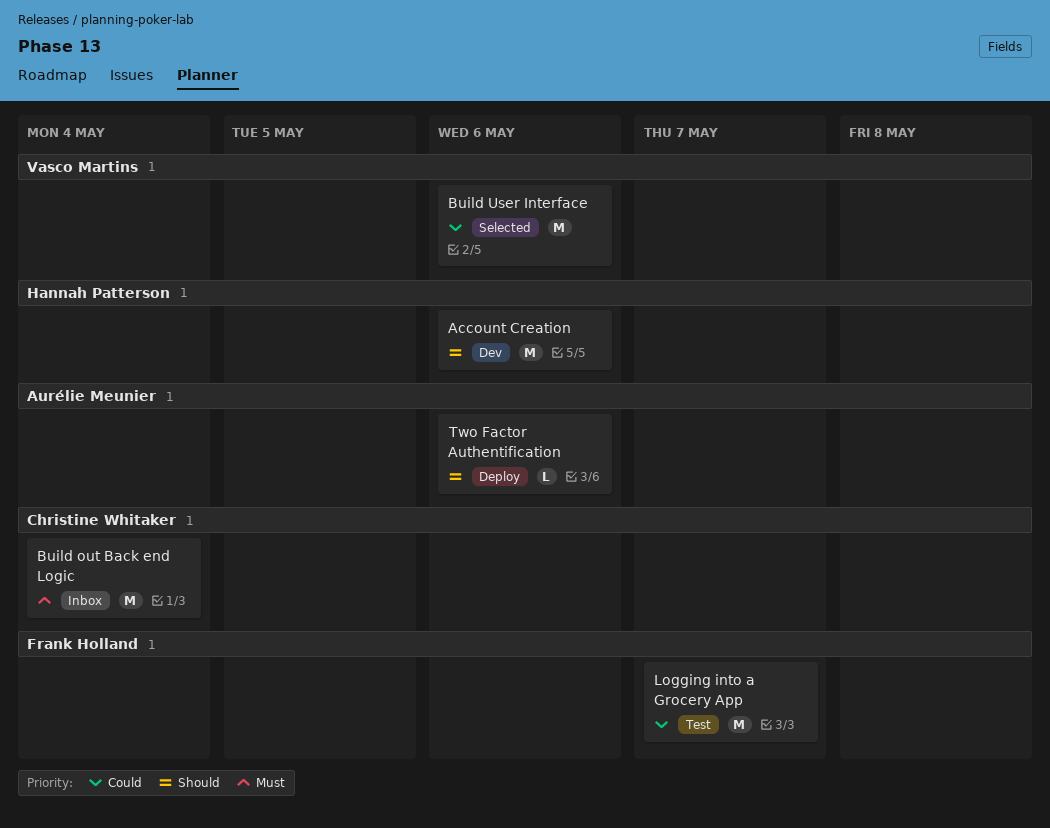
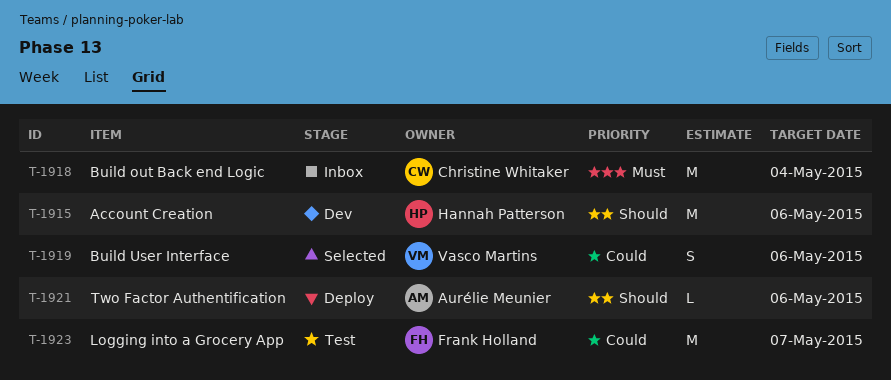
Build User Interface, estimate: M -> S

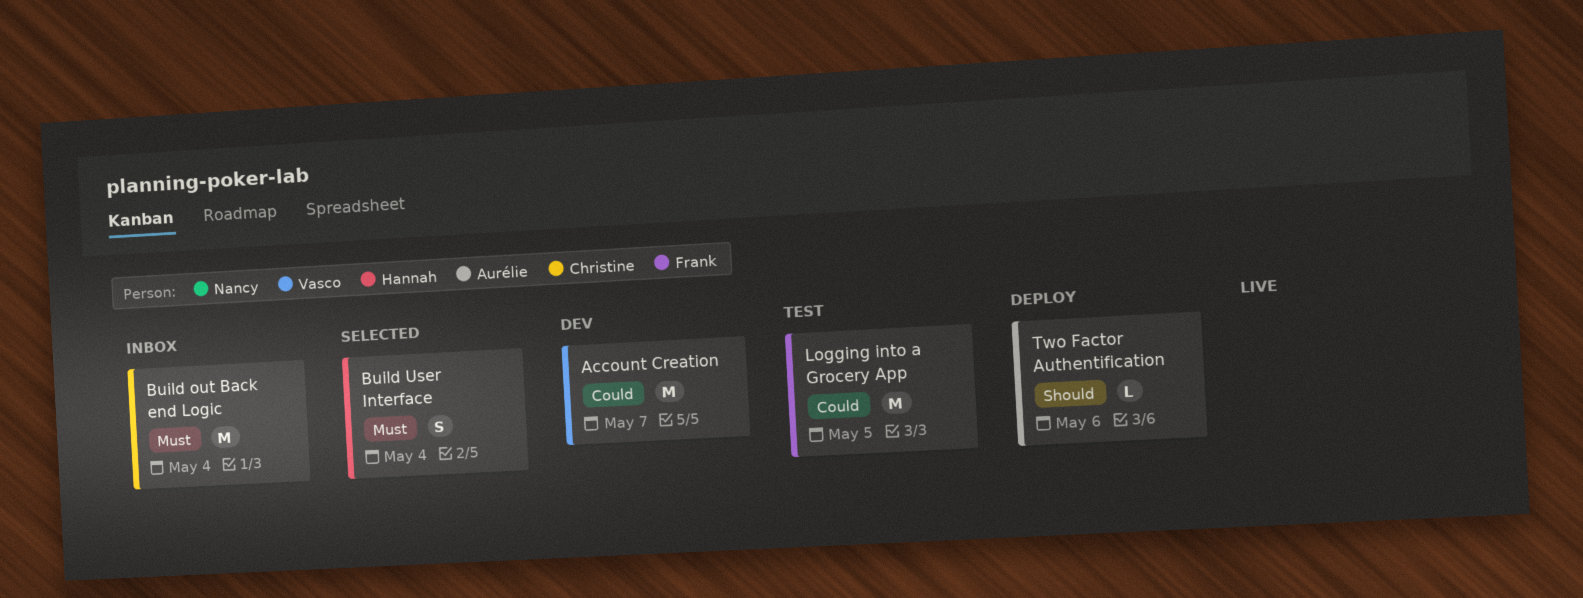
Account Creation, owner: Hannah Patterson -> Vasco Martins
Account Creation, priority: Should -> Could
Account Creation, due: May 6 -> May 7
Build User Interface, owner: Vasco Martins -> Hannah Patterson
Build User Interface, priority: Could -> Must
Build User Interface, due: May 6 -> May 4
Logging into a Grocery App, due: May 7 -> May 5

